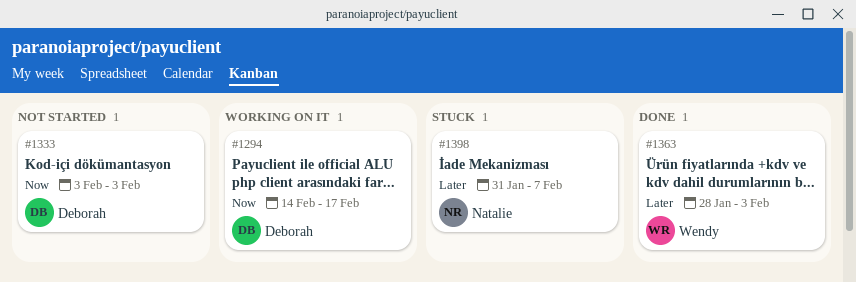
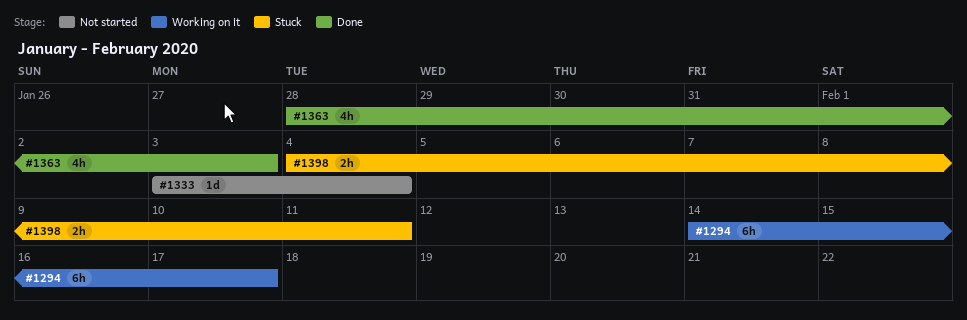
#1333, due: Feb 3 -> Feb 4
#1398, start: Jan 31 -> Feb 4
#1398, due: Feb 7 -> Feb 11

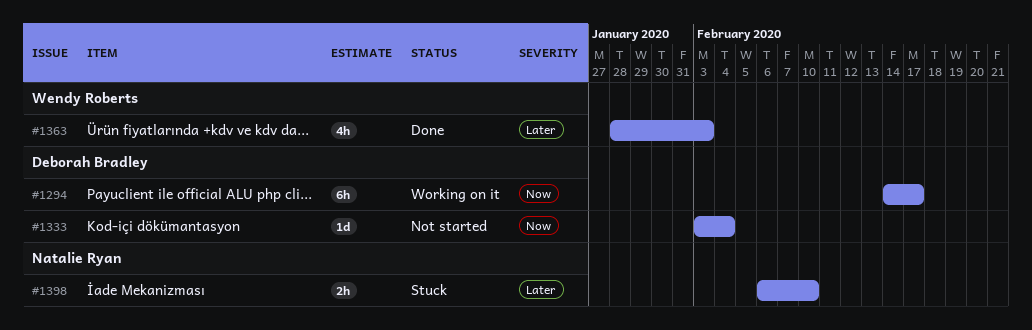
#1398, start: Feb 4 -> Feb 6
#1398, due: Feb 11 -> Feb 10

